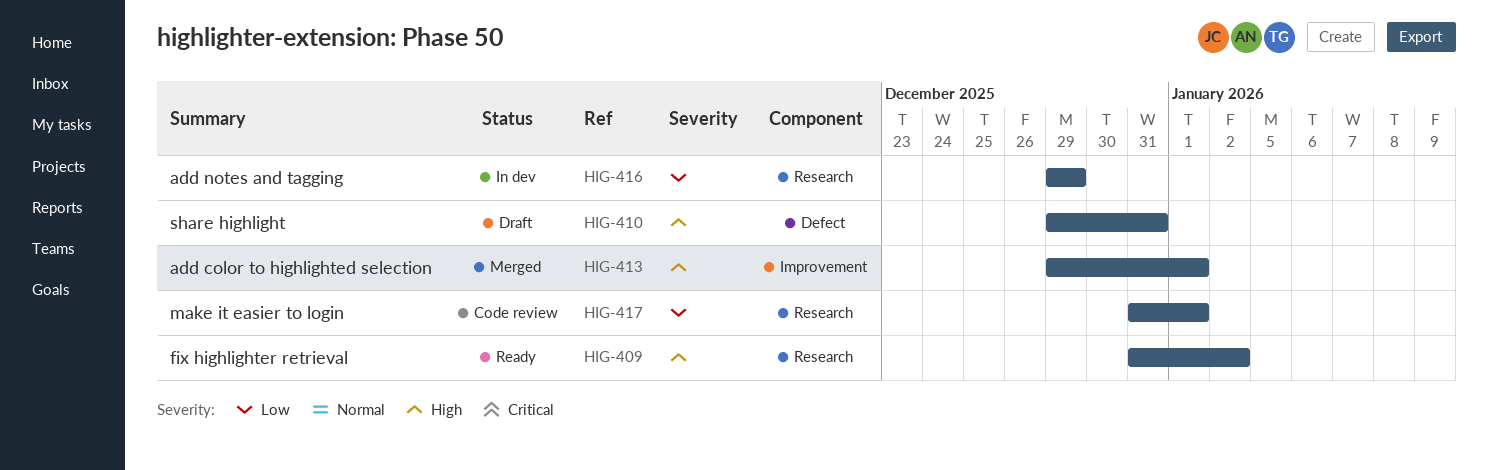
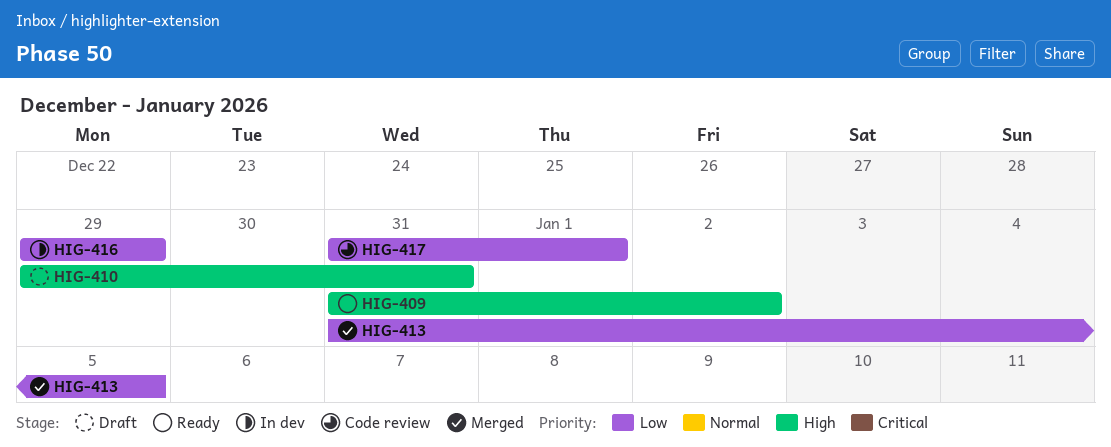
HIG-413, priority: High -> Low
HIG-413, start: Dec 29 -> Dec 31
HIG-413, due: Jan 1 -> Jan 5

